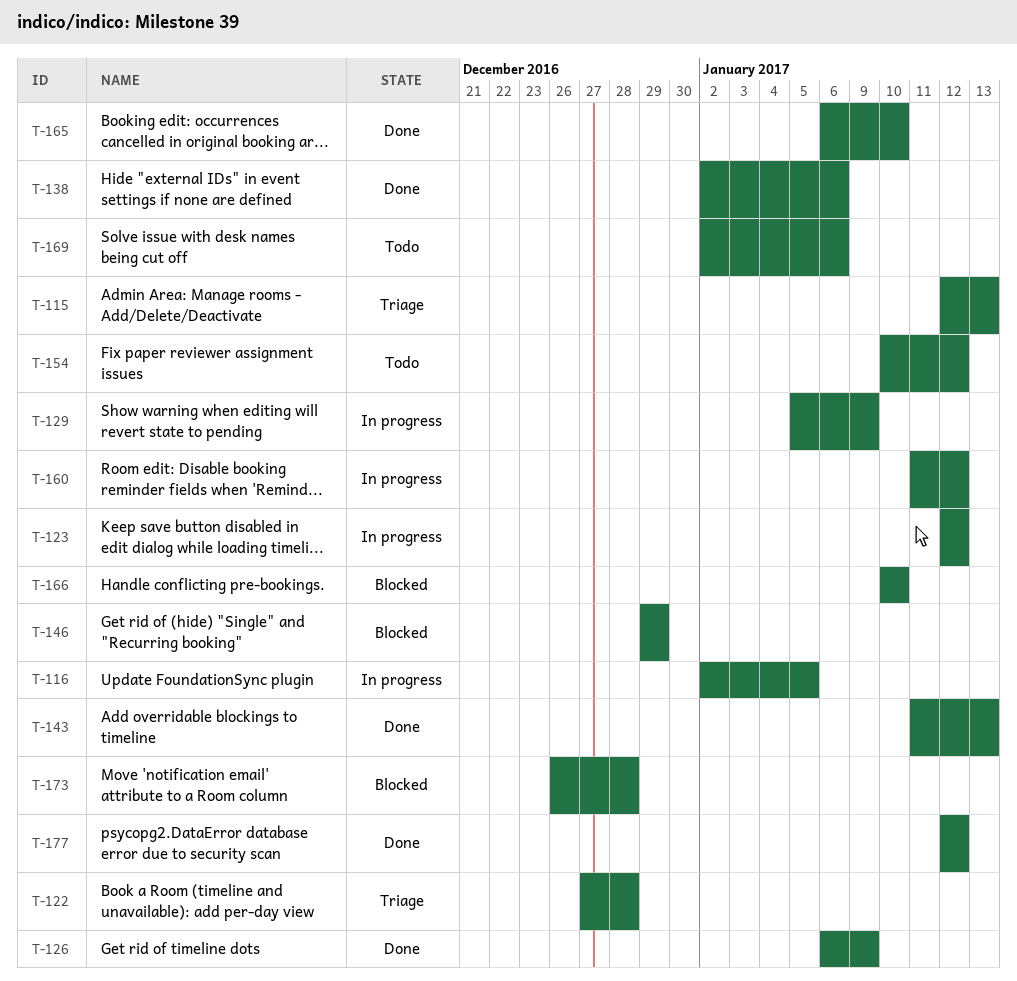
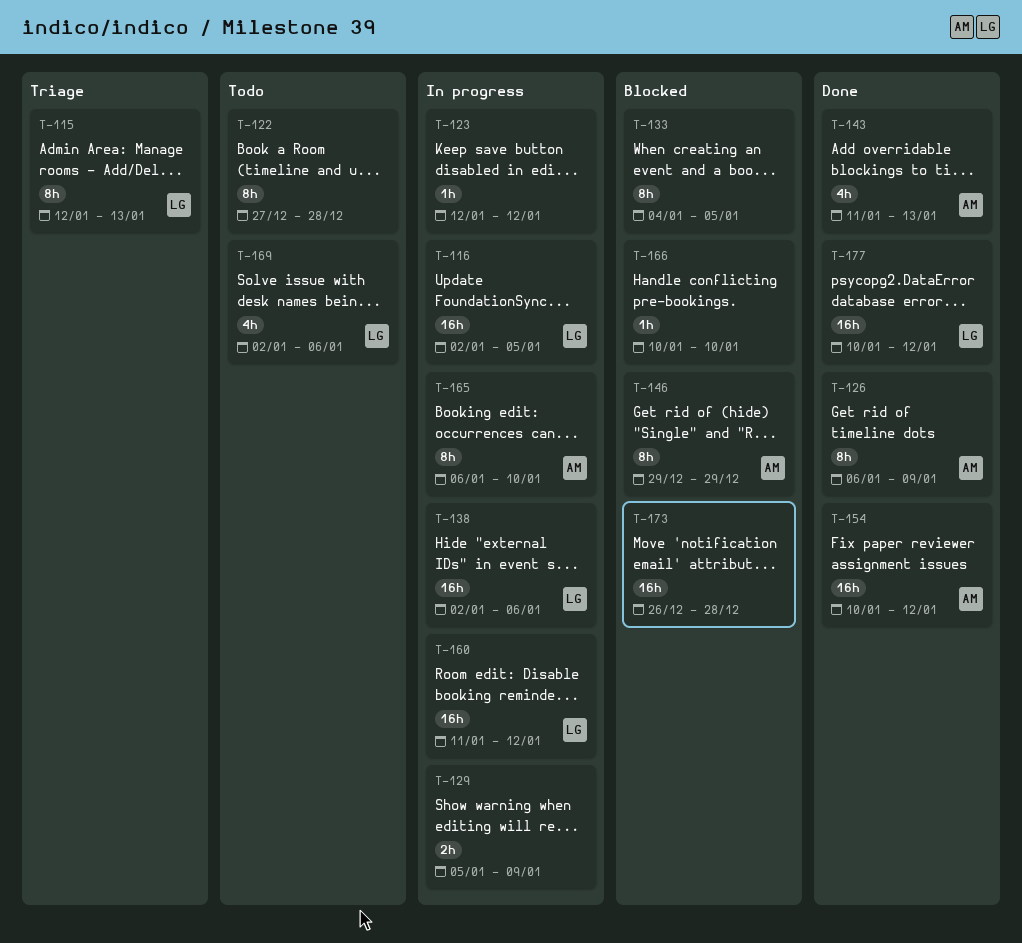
T-122, status: Triage -> Todo
T-133: none -> present
T-138, status: Done -> In progress
T-154, status: Todo -> Done
T-165, status: Done -> In progress
T-177, start: Jan 12 -> Jan 10

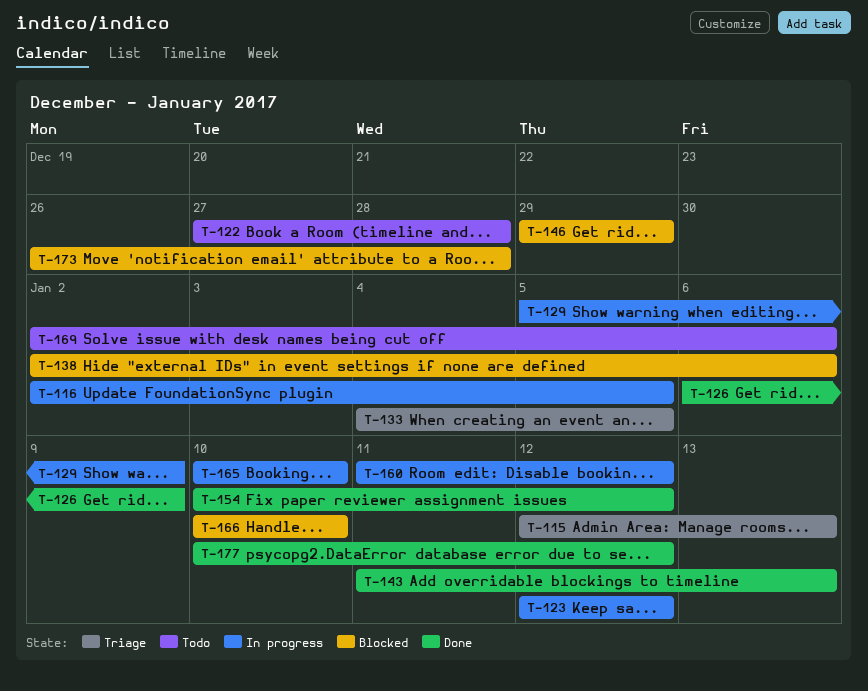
T-133, status: Blocked -> Triage
T-138, status: In progress -> Blocked
T-165, start: Jan 6 -> Jan 10

